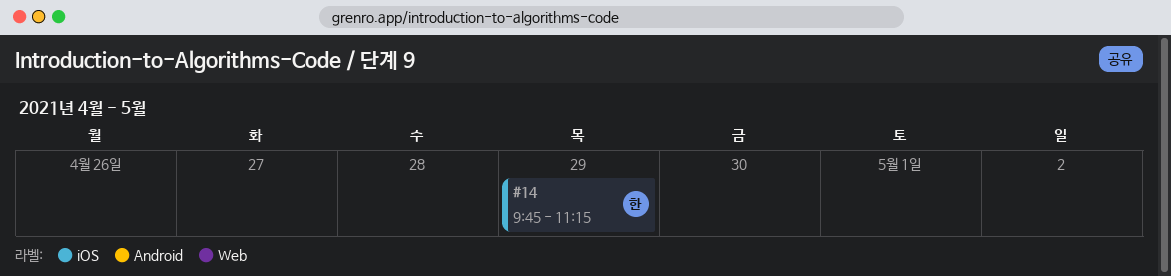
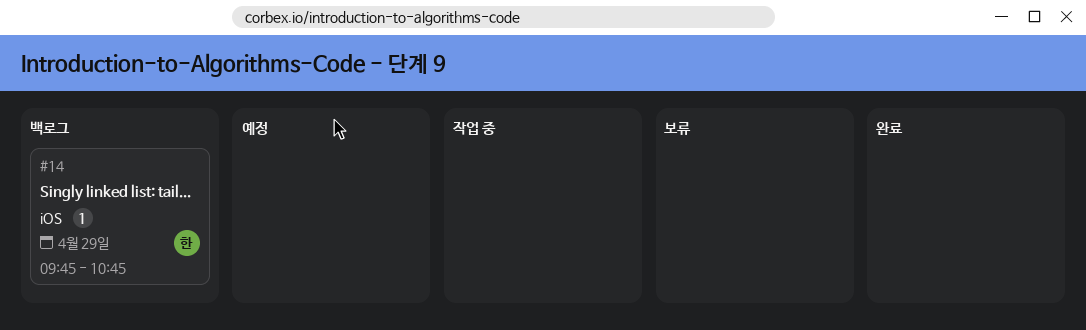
#14, ends: 11:15 -> 10:45

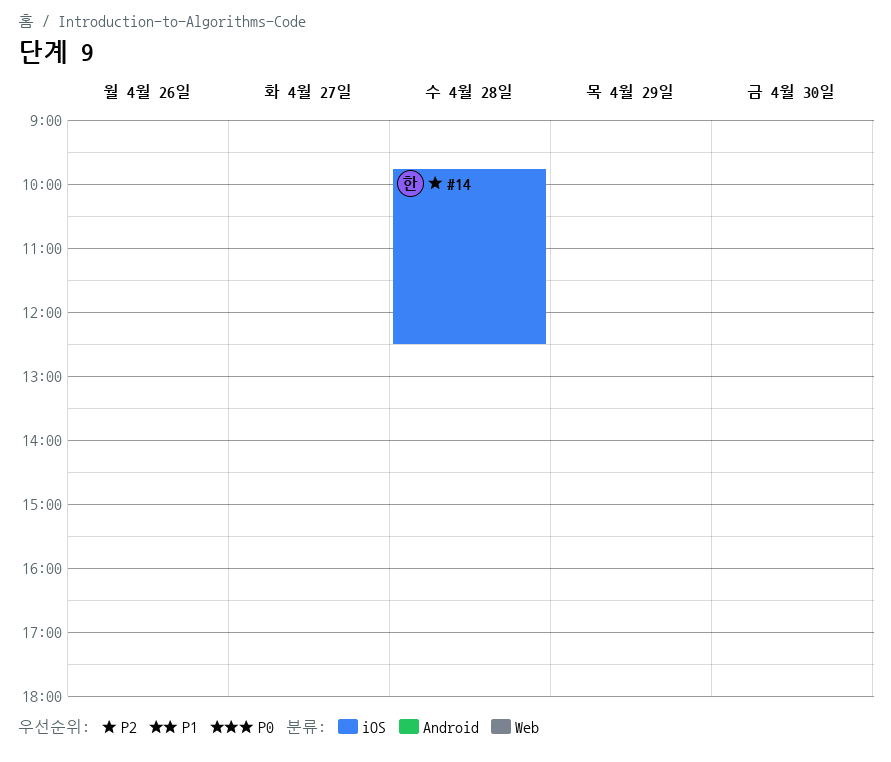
#14, day: Apr 29 -> Apr 28
#14, ends: 10:45 -> 12:30

